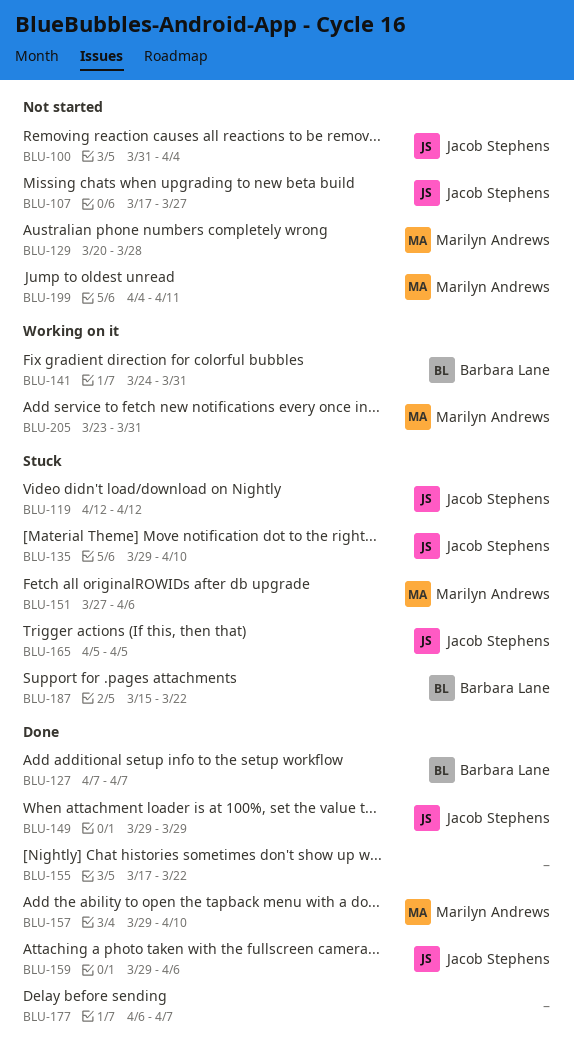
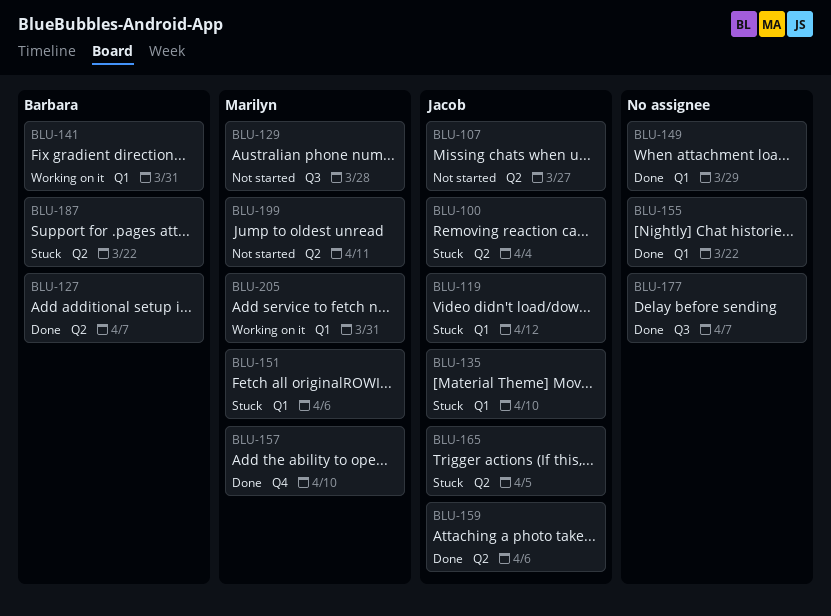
BLU-100, status: Not started -> Stuck
BLU-149, owner: Jacob Stephens -> none

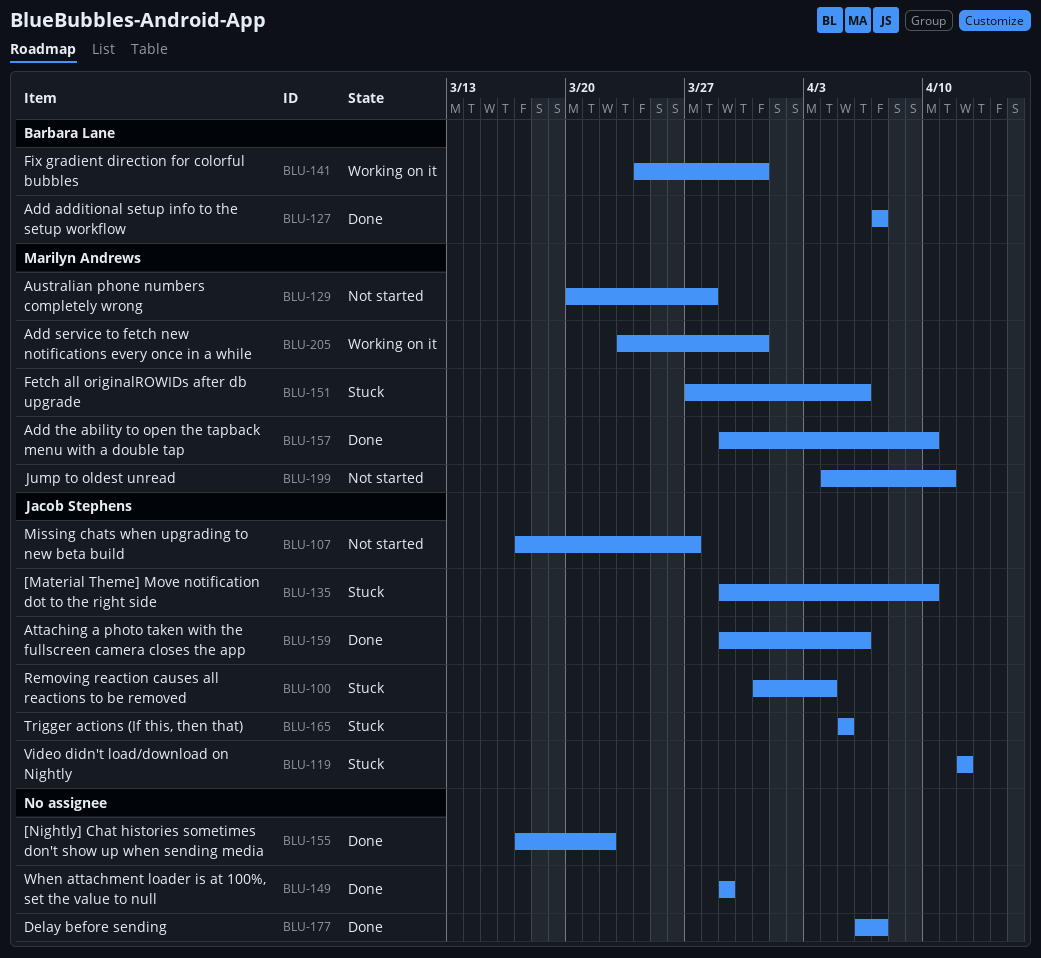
BLU-187: present -> none

